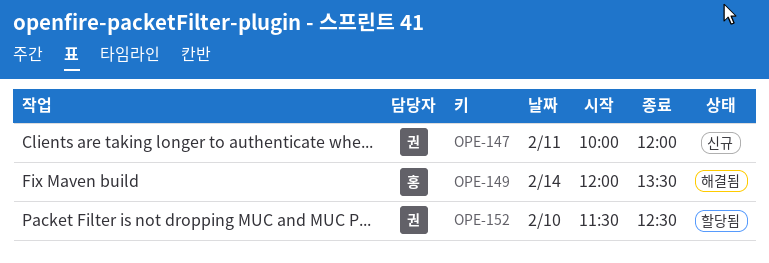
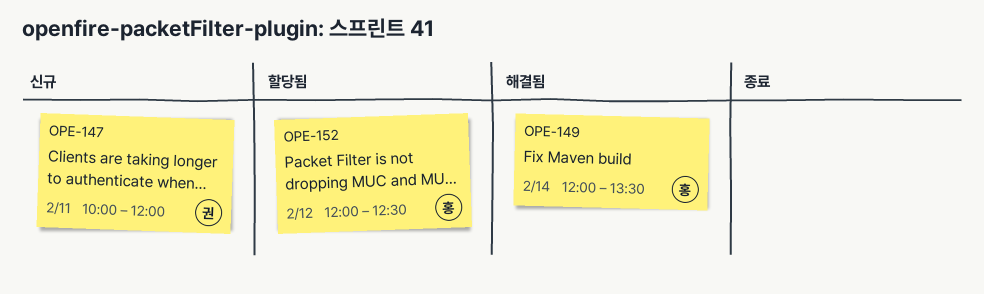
OPE-152, owner: 권 -> 홍
OPE-152, day: Feb 10 -> Feb 12
OPE-152, begins: 11:30 -> 12:00

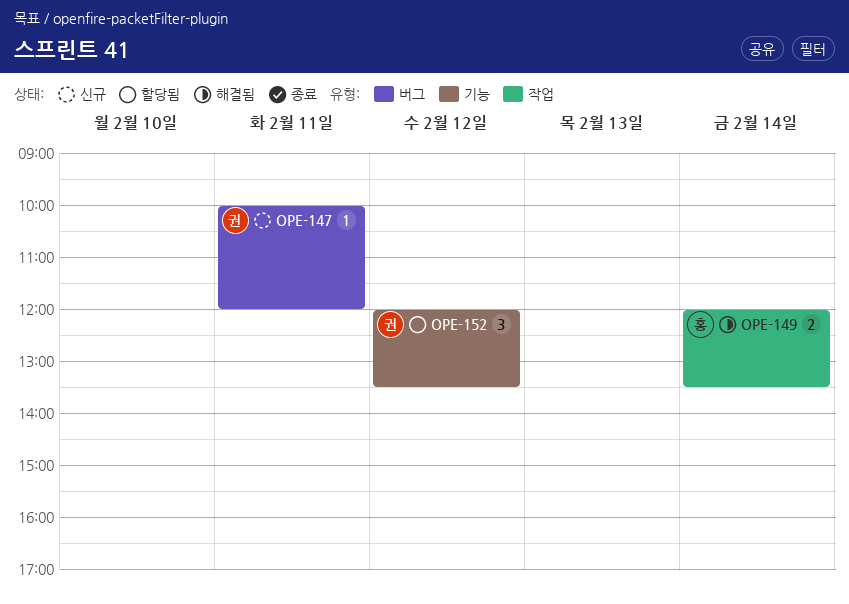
OPE-152, owner: 홍 -> 권
OPE-152, ends: 12:30 -> 13:30

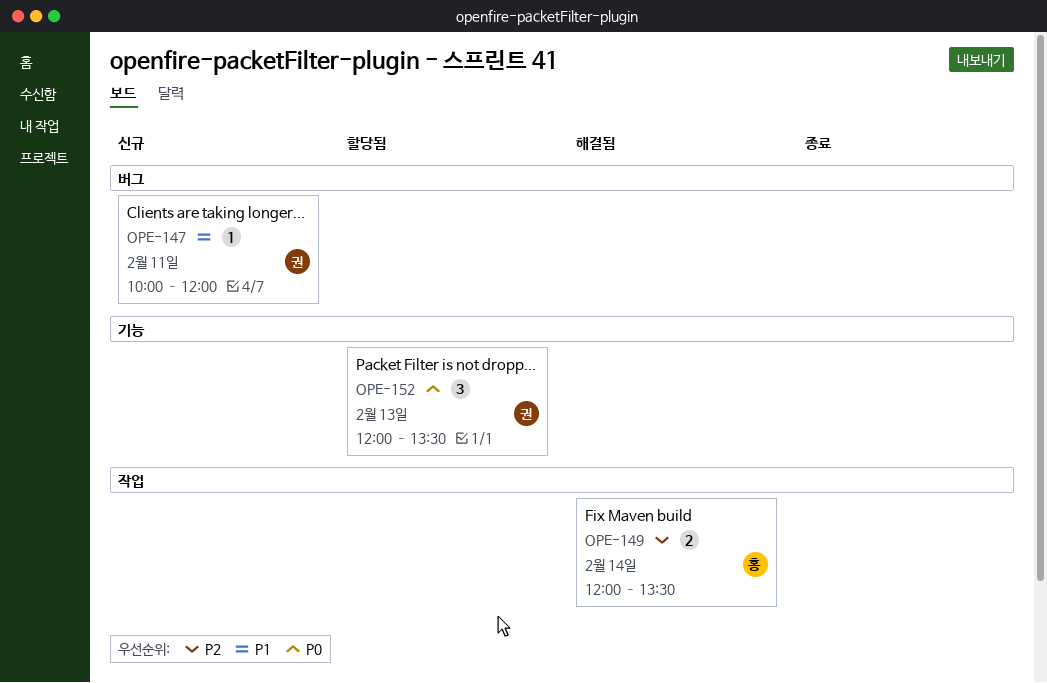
OPE-152, day: Feb 12 -> Feb 13

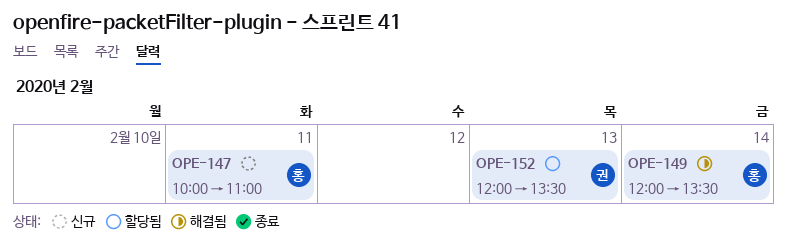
OPE-147, owner: 권 -> 홍
OPE-147, ends: 12:00 -> 11:00

